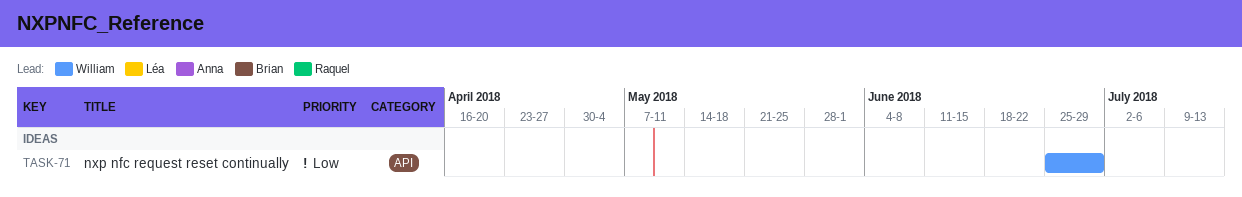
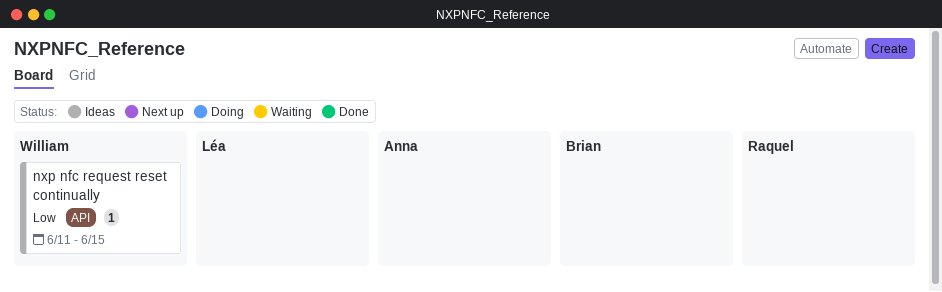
nxp nfc request reset continually, start: Jun 25 -> Jun 11
nxp nfc request reset continually, due: Jun 29 -> Jun 15

